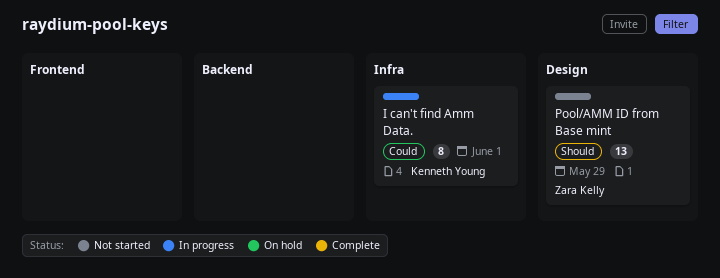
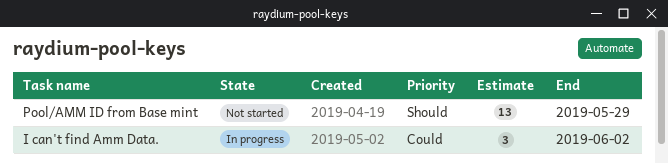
I can't find Amm Data., estimate: 8 -> 3
I can't find Amm Data., due: Jun 1 -> Jun 2

